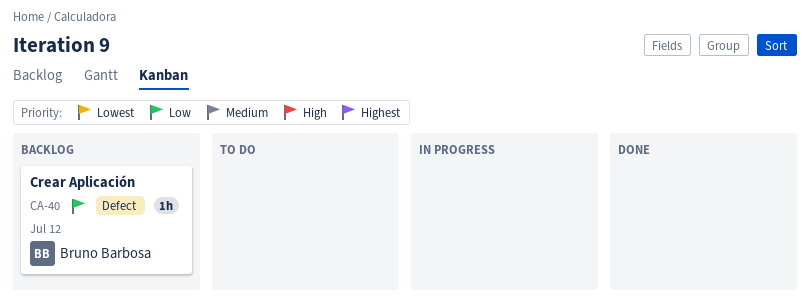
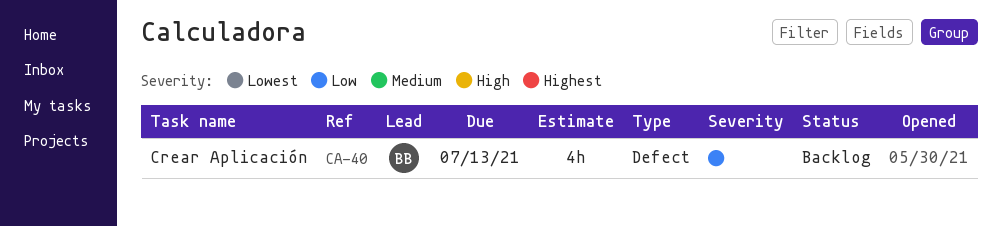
CA-40, estimate: 1h -> 4h
CA-40, due: Jul 12 -> Jul 13

